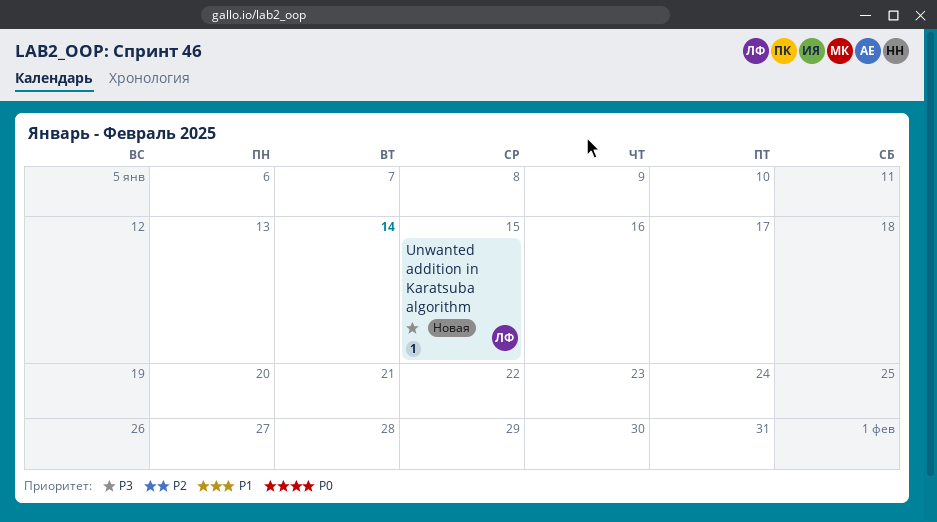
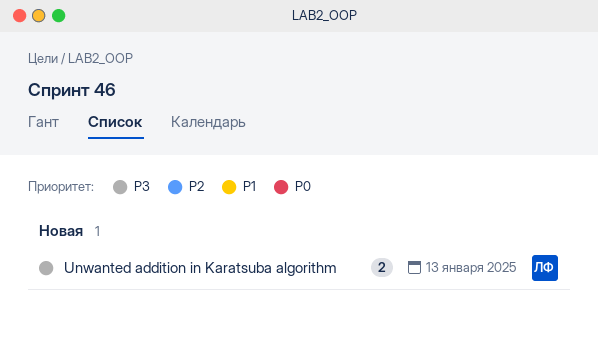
Unwanted addition in Karatsuba algorithm, estimate: 1 -> 2
Unwanted addition in Karatsuba algorithm, due: Jan 15 -> Jan 13

